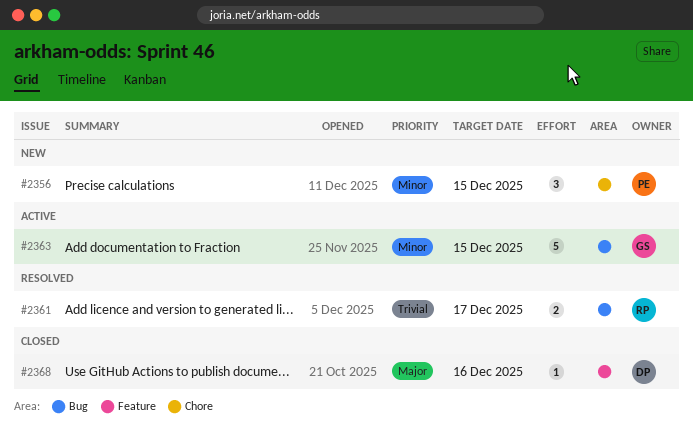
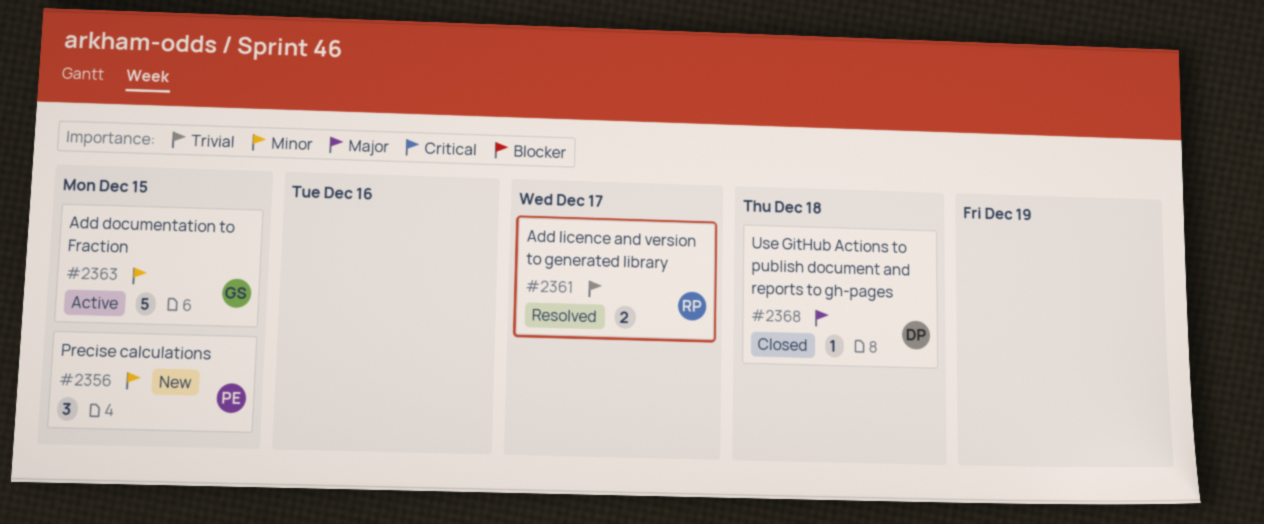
#2368, due: Dec 16 -> Dec 18

